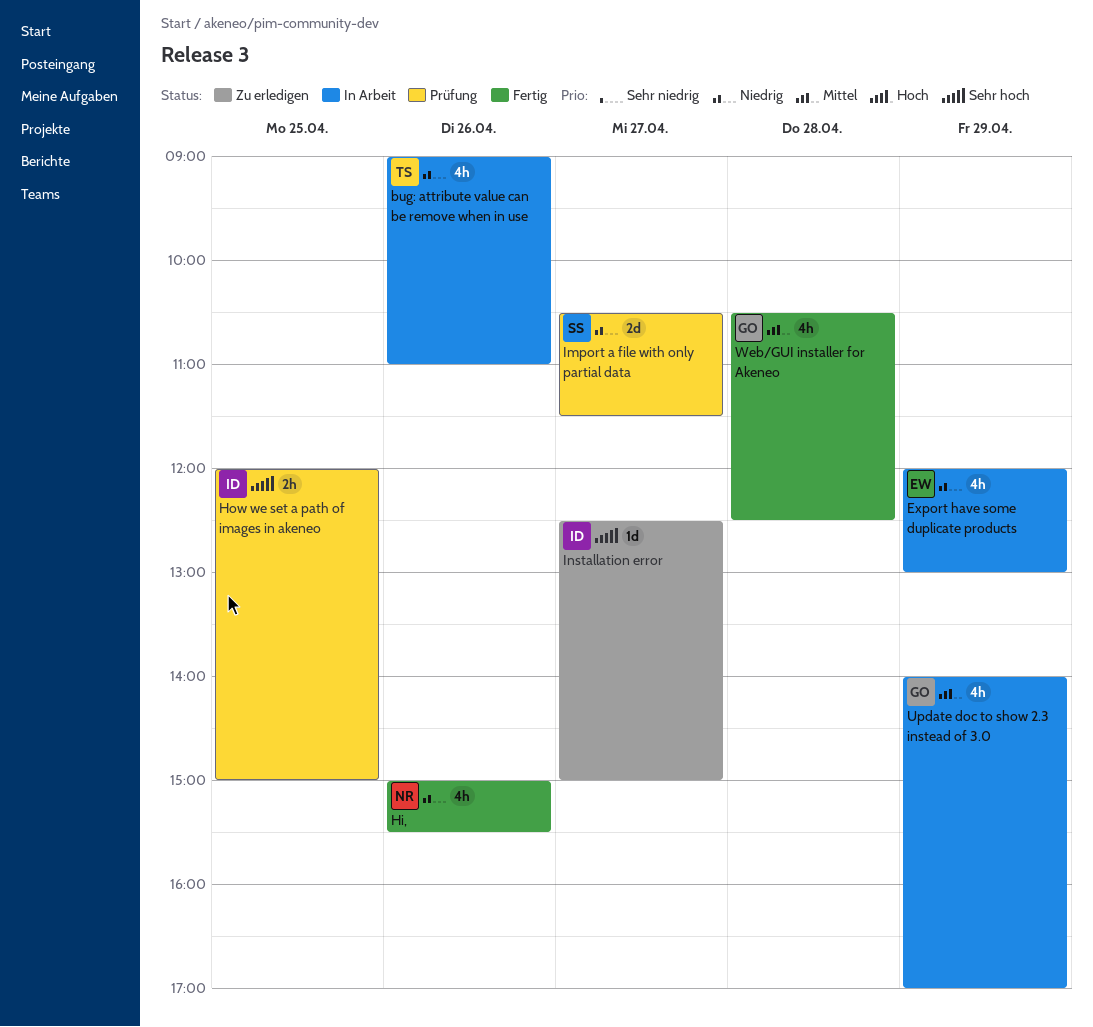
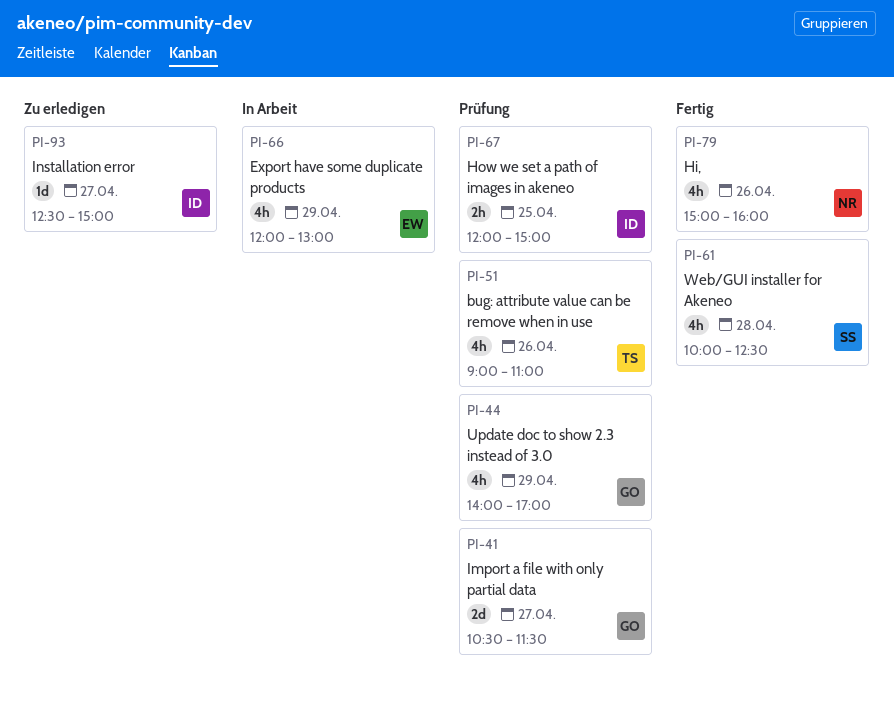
bug: attribute value can be remove when in use, status: In Arbeit -> Prüfung
Hi,, ends: 15:30 -> 16:00
Import a file with only partial data, owner: SS -> GO
Update doc to show 2.3 instead of 3.0, status: In Arbeit -> Prüfung
Web/GUI installer for Akeneo, owner: GO -> SS
Web/GUI installer for Akeneo, begins: 10:30 -> 10:00

